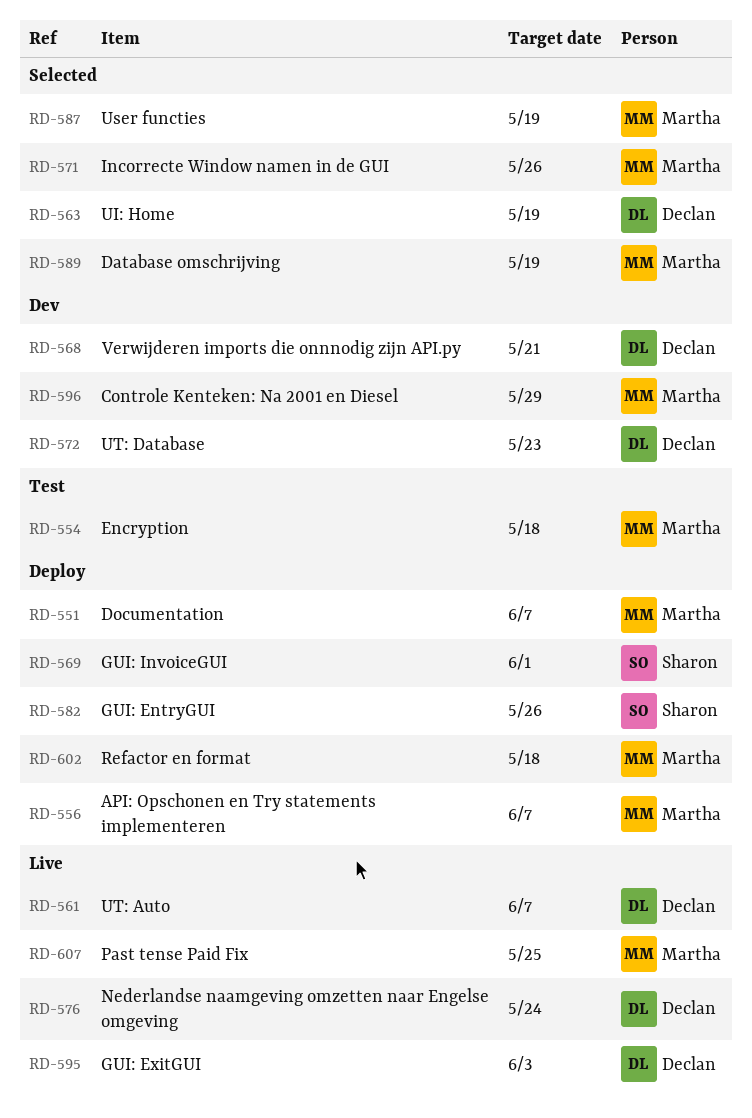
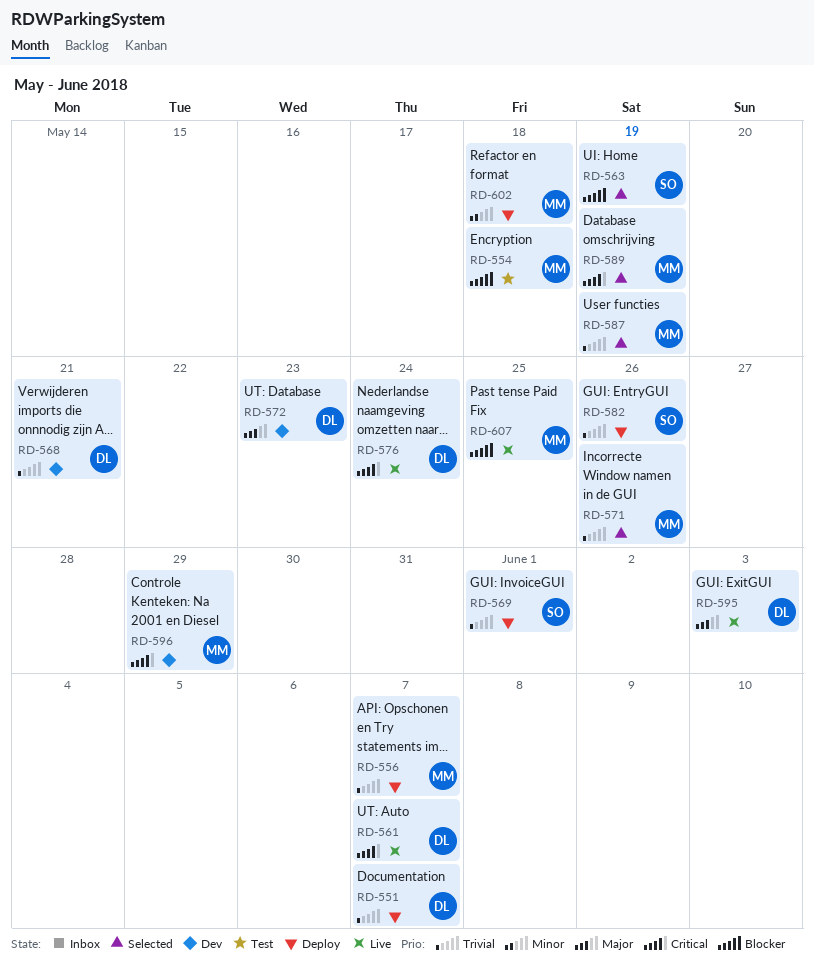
RD-551, owner: Martha -> Declan
RD-563, owner: Declan -> Sharon

